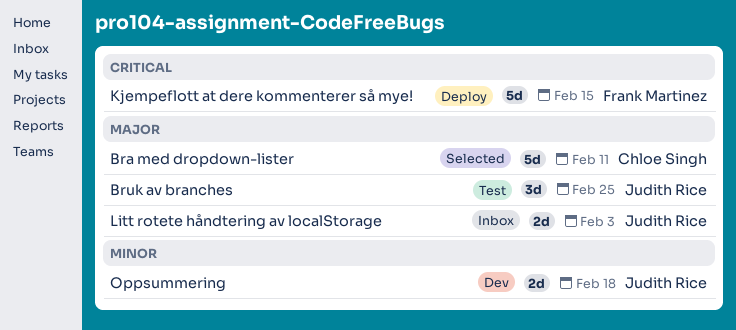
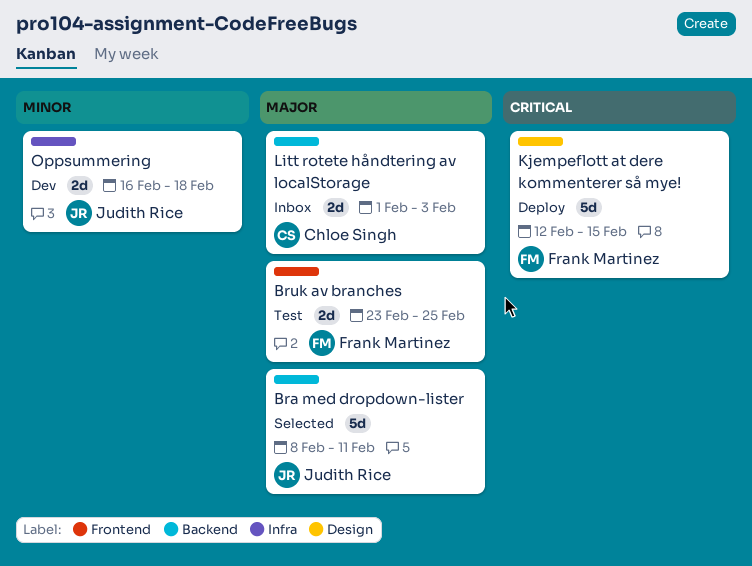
Bra med dropdown-lister, owner: Chloe Singh -> Judith Rice
Bruk av branches, owner: Judith Rice -> Frank Martinez
Bruk av branches, estimate: 3d -> 2d
Litt rotete håndtering av localStorage, owner: Judith Rice -> Chloe Singh

